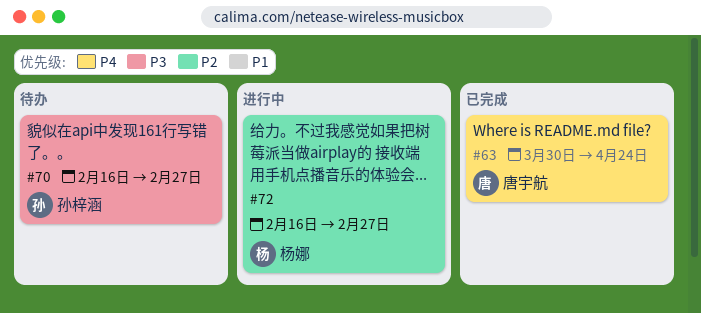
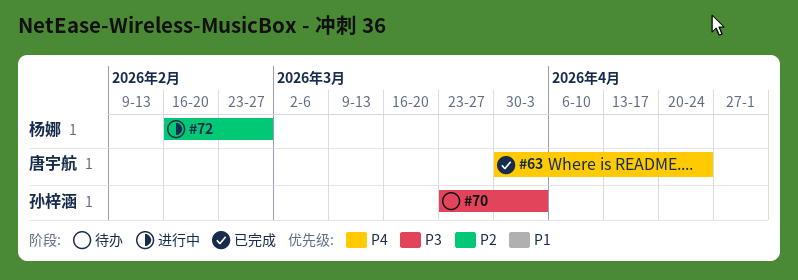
#70, start: Feb 16 -> Mar 23
#70, due: Feb 27 -> Apr 3

